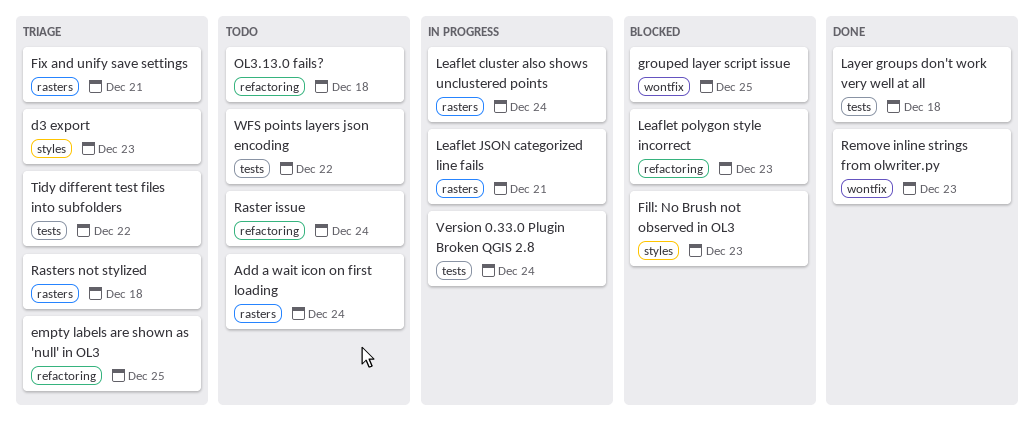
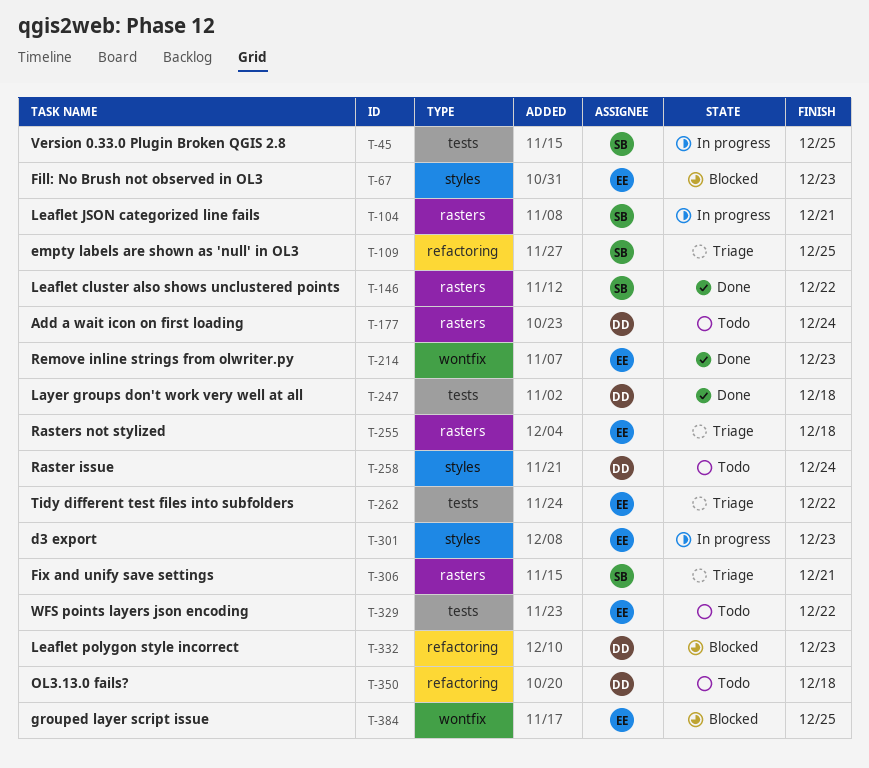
d3 export, status: Triage -> In progress
Leaflet cluster also shows unclustered points, status: In progress -> Done
Leaflet cluster also shows unclustered points, due: Dec 24 -> Dec 22
Raster issue, label: refactoring -> styles
Version 0.33.0 Plugin Broken QGIS 2.8, due: Dec 24 -> Dec 25

